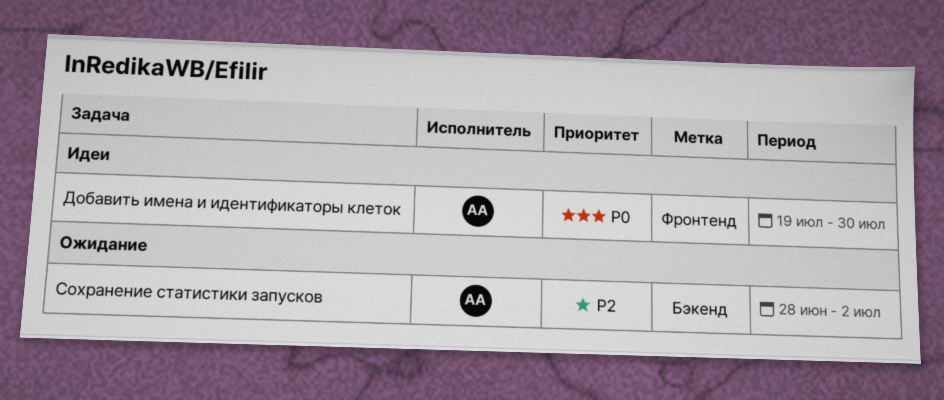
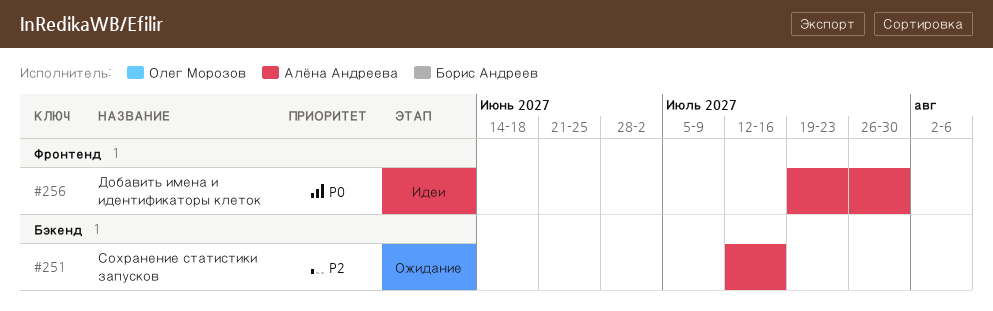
Сохранение статистики запусков, start: Jun 28 -> Jul 12
Сохранение статистики запусков, due: Jul 2 -> Jul 16

